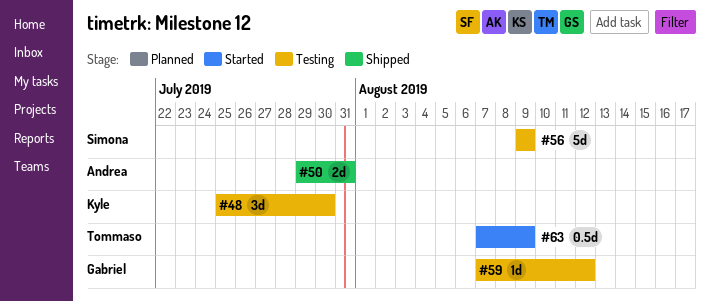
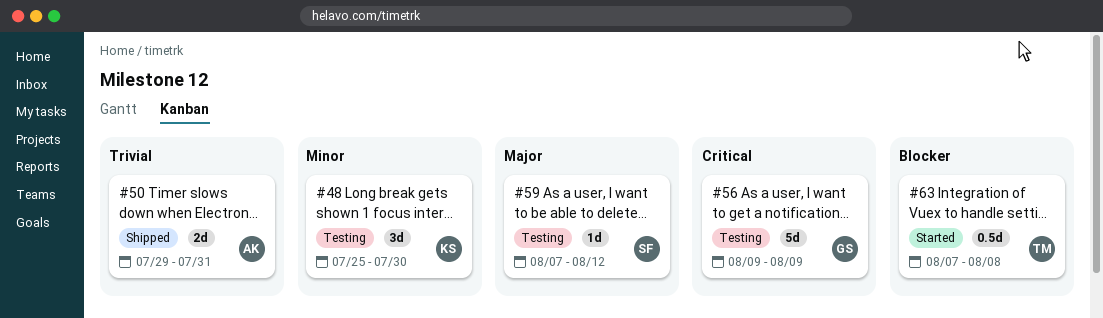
#56, owner: Simona -> Gabriel
#59, owner: Gabriel -> Simona
#63, due: Aug 9 -> Aug 8

